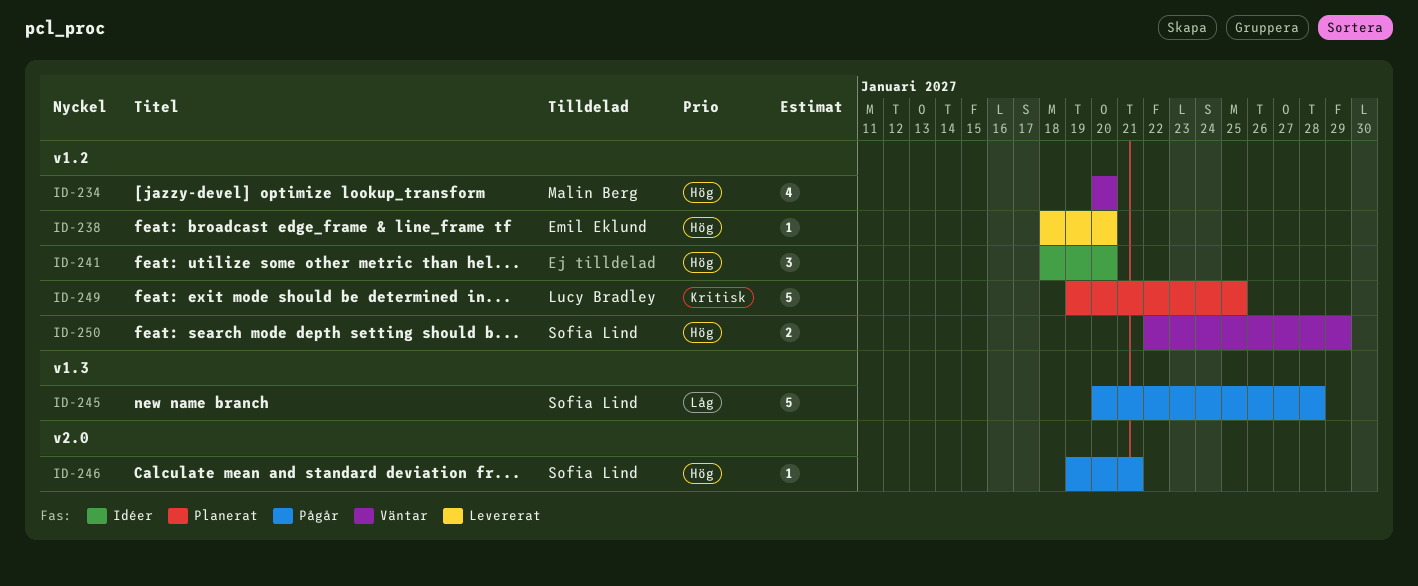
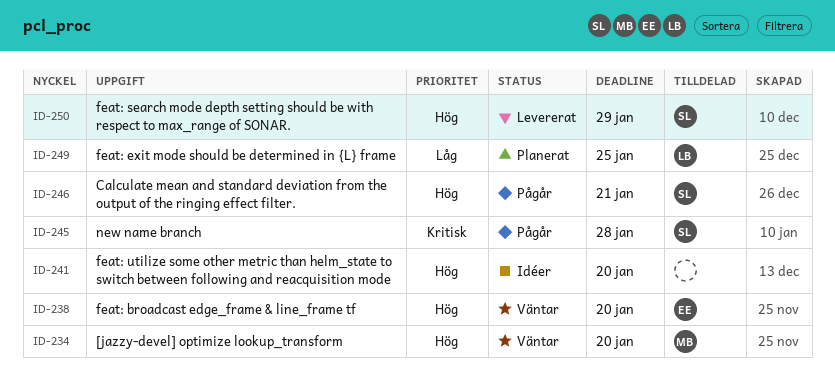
ID-238, status: Levererat -> Väntar
ID-245, priority: Låg -> Kritisk
ID-249, priority: Kritisk -> Låg
ID-250, status: Väntar -> Levererat

